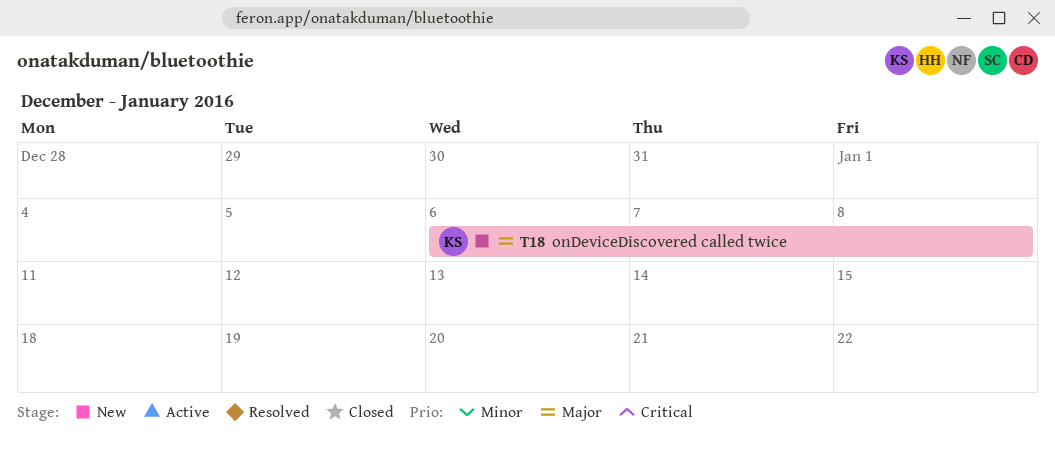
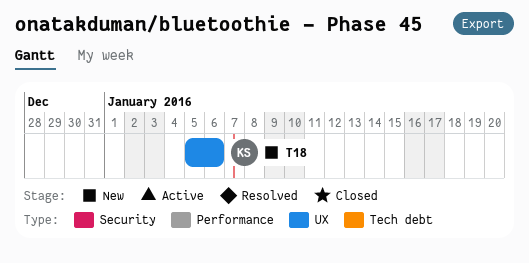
T18, start: Jan 6 -> Jan 5
T18, due: Jan 8 -> Jan 6

